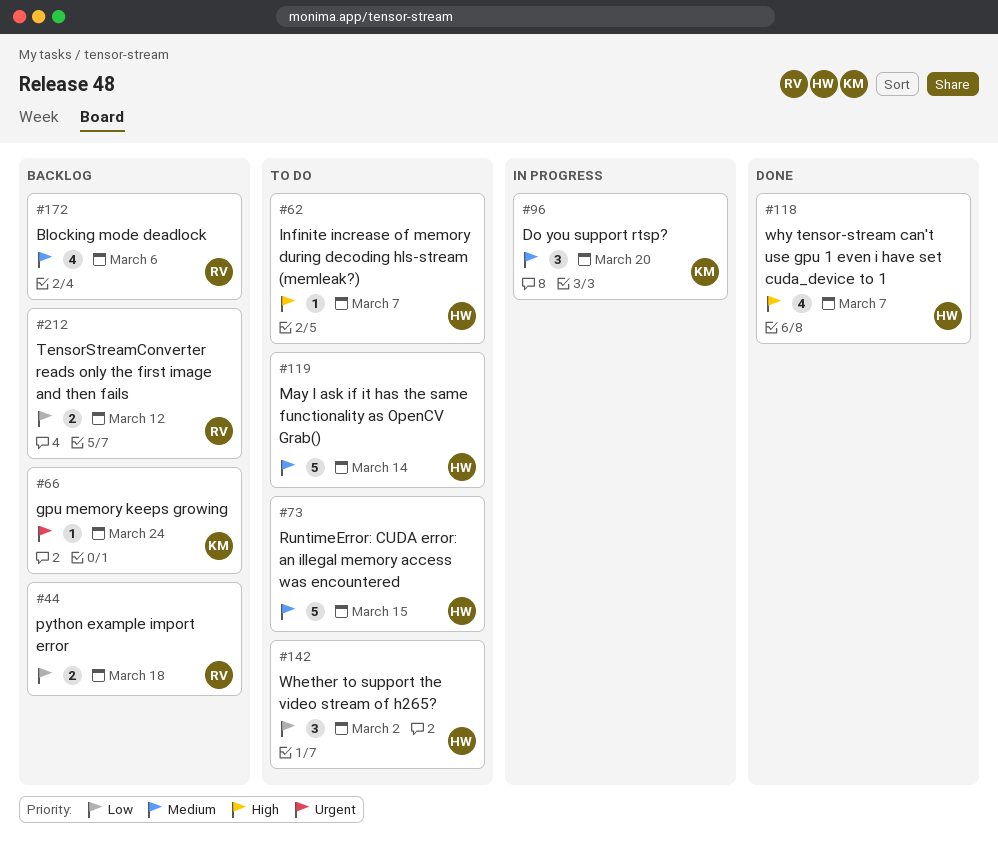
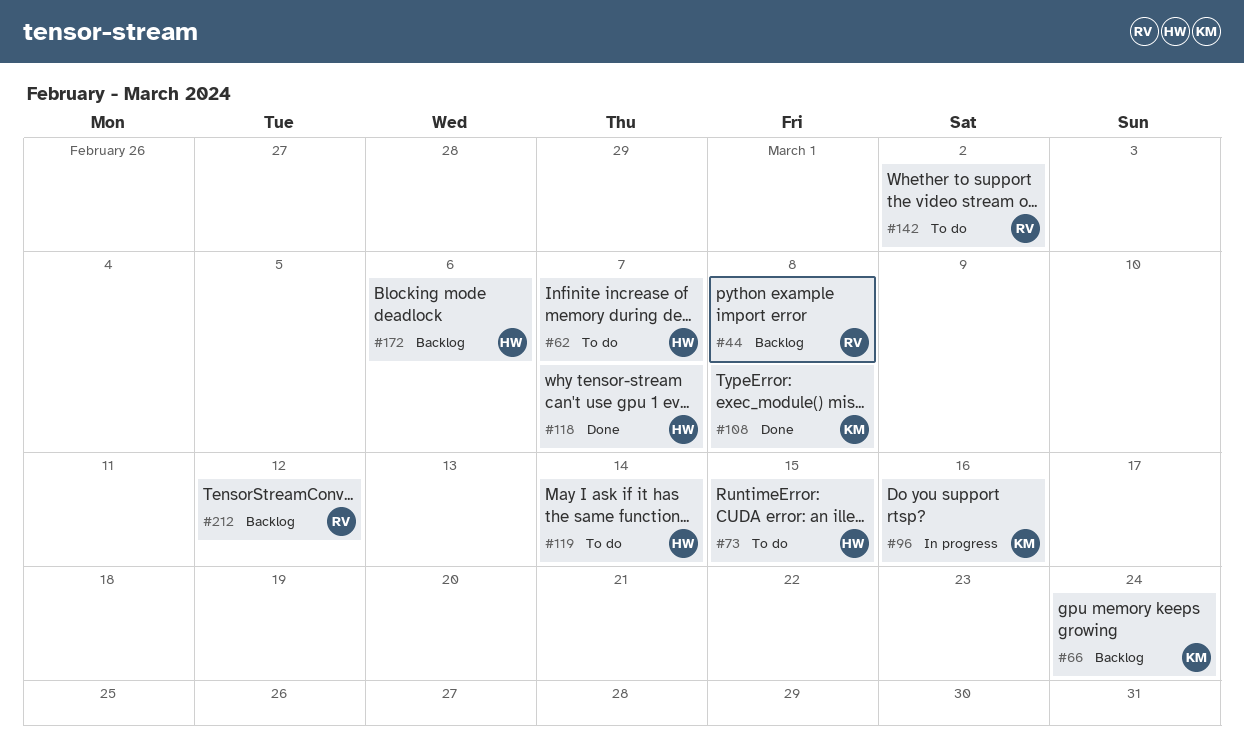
#44, due: Mar 18 -> Mar 8
#96, due: Mar 20 -> Mar 16
#108: none -> present
#142, owner: HW -> RV
#172, owner: RV -> HW

